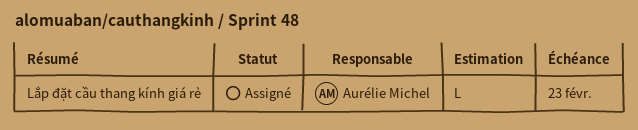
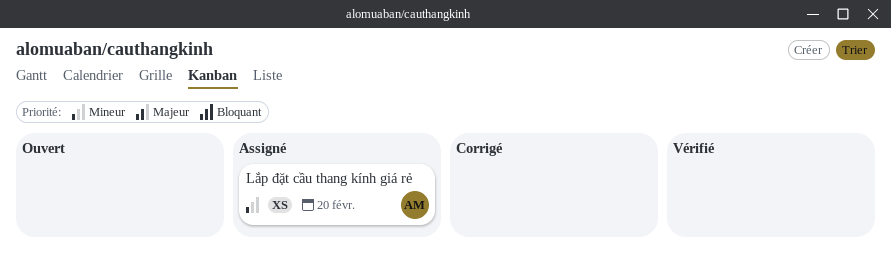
Lắp đặt cầu thang kính giá rẻ, estimate: L -> XS
Lắp đặt cầu thang kính giá rẻ, due: Feb 23 -> Feb 20

